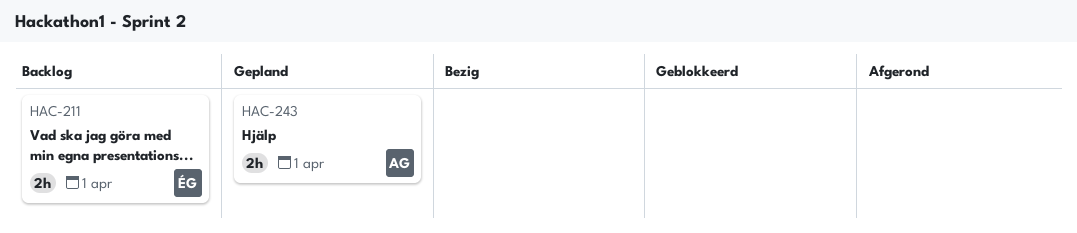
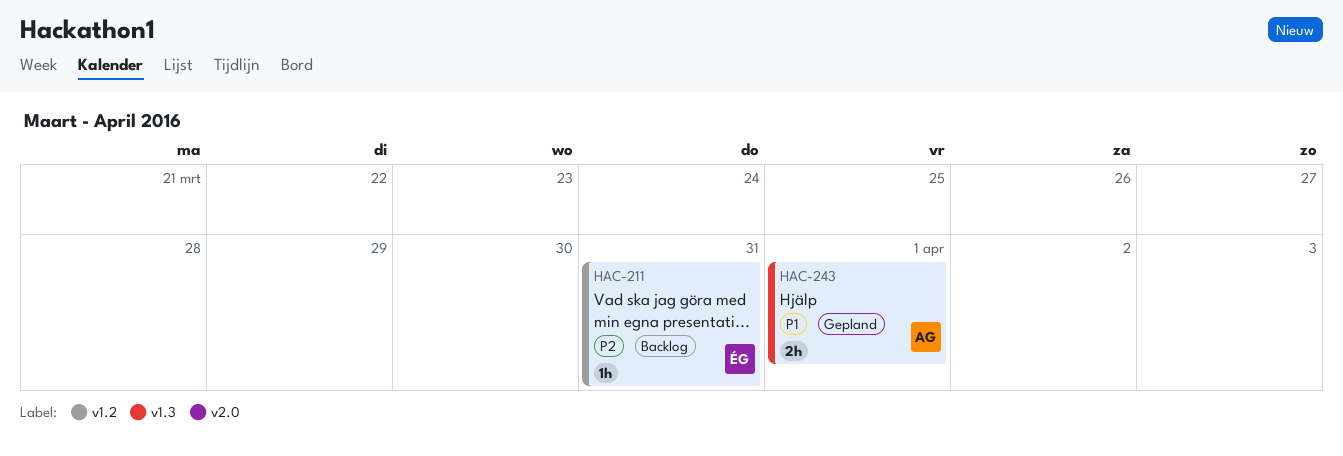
HAC-211, estimate: 2h -> 1h
HAC-211, due: Apr 1 -> Mar 31

